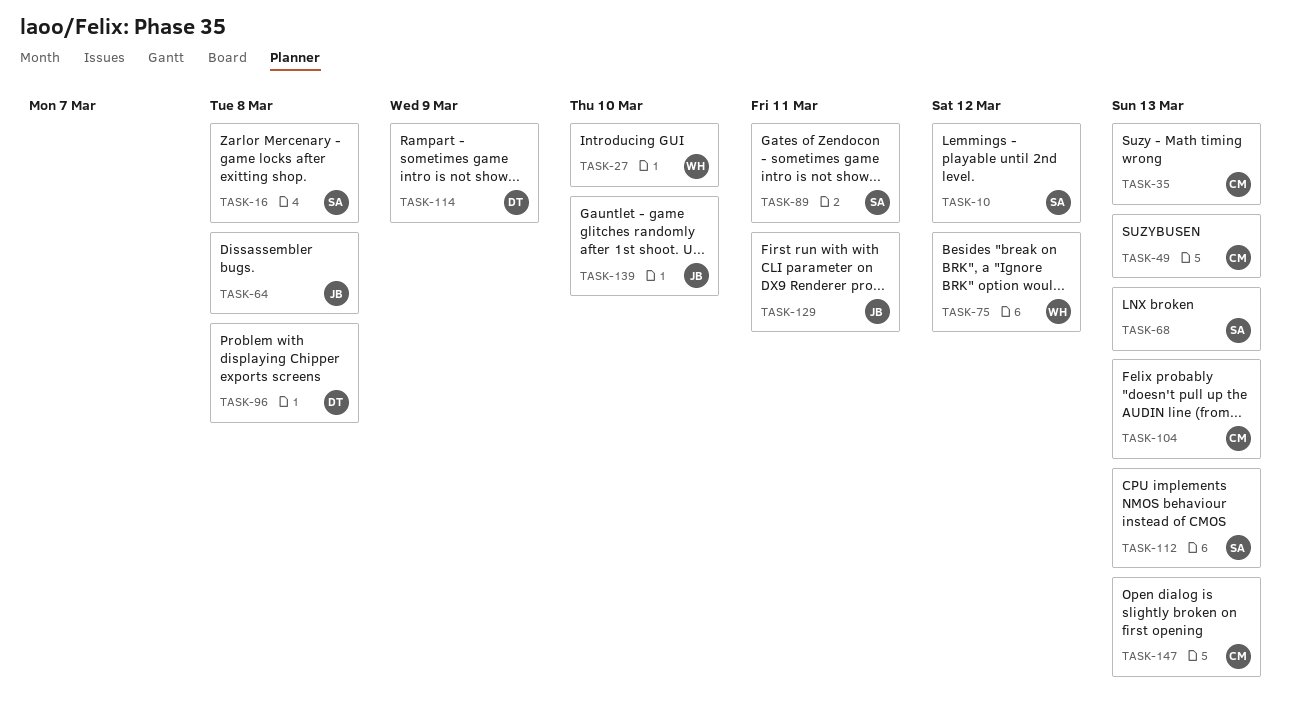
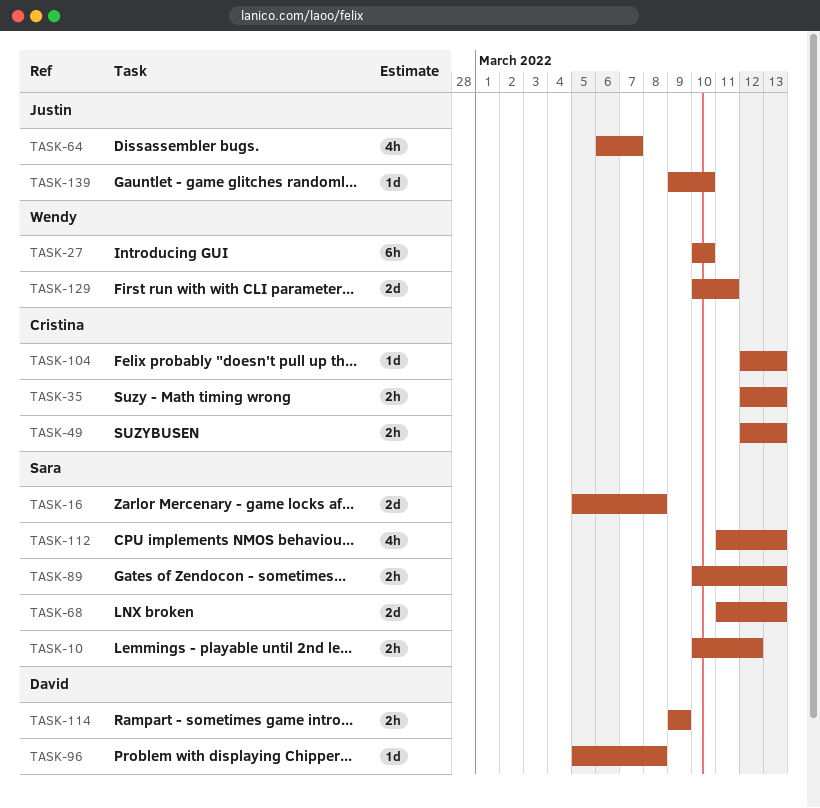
TASK-64, due: Mar 8 -> Mar 7
TASK-75: present -> none
TASK-89, due: Mar 11 -> Mar 13
TASK-129, owner: Justin -> Wendy
TASK-147: present -> none

